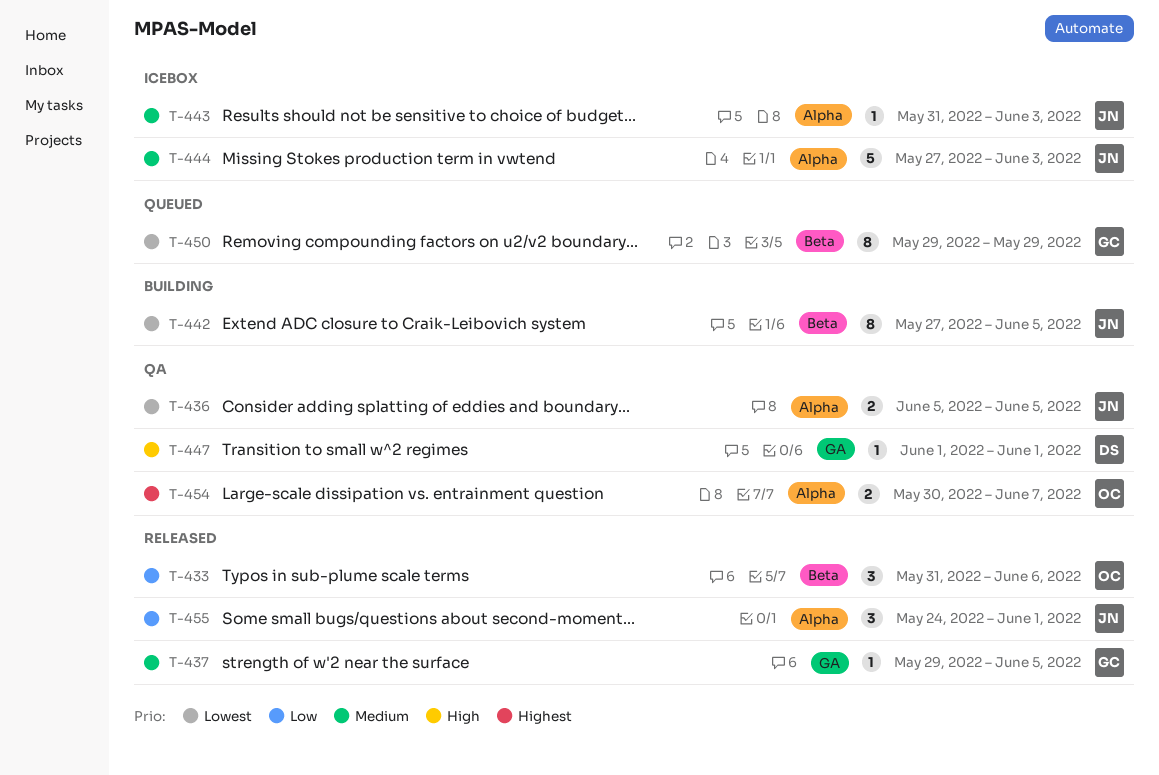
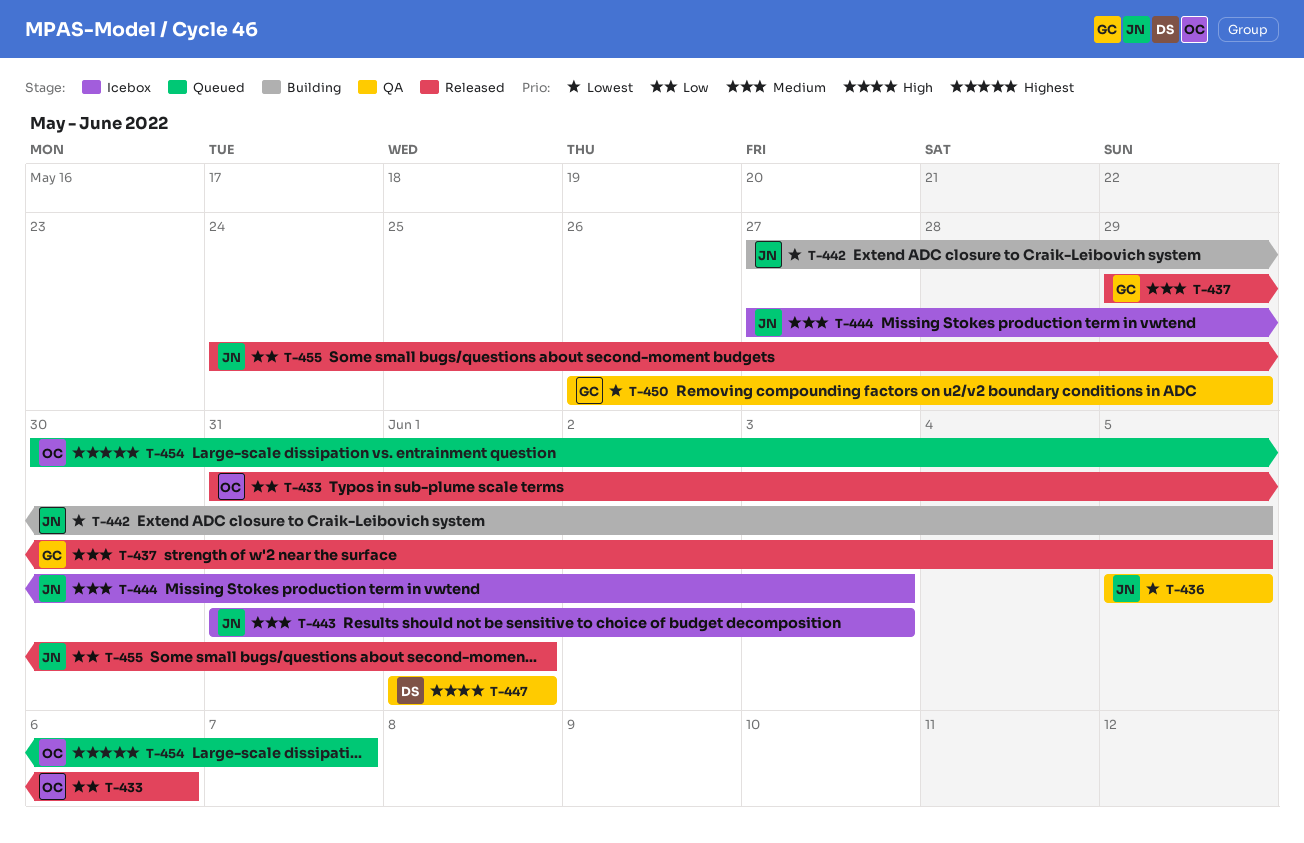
T-450, status: Queued -> QA
T-450, start: May 29 -> May 26
T-454, status: QA -> Queued

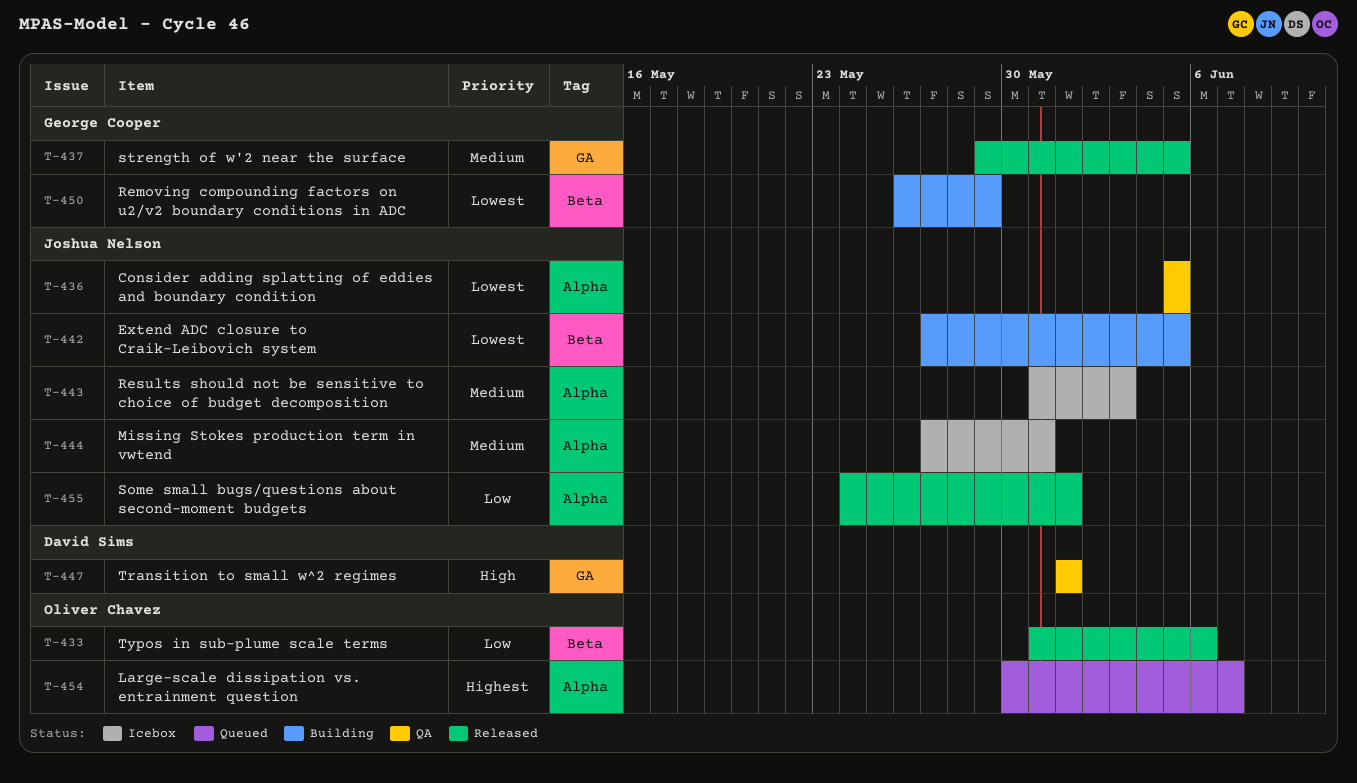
T-444, due: Jun 3 -> May 31
T-450, status: QA -> Building

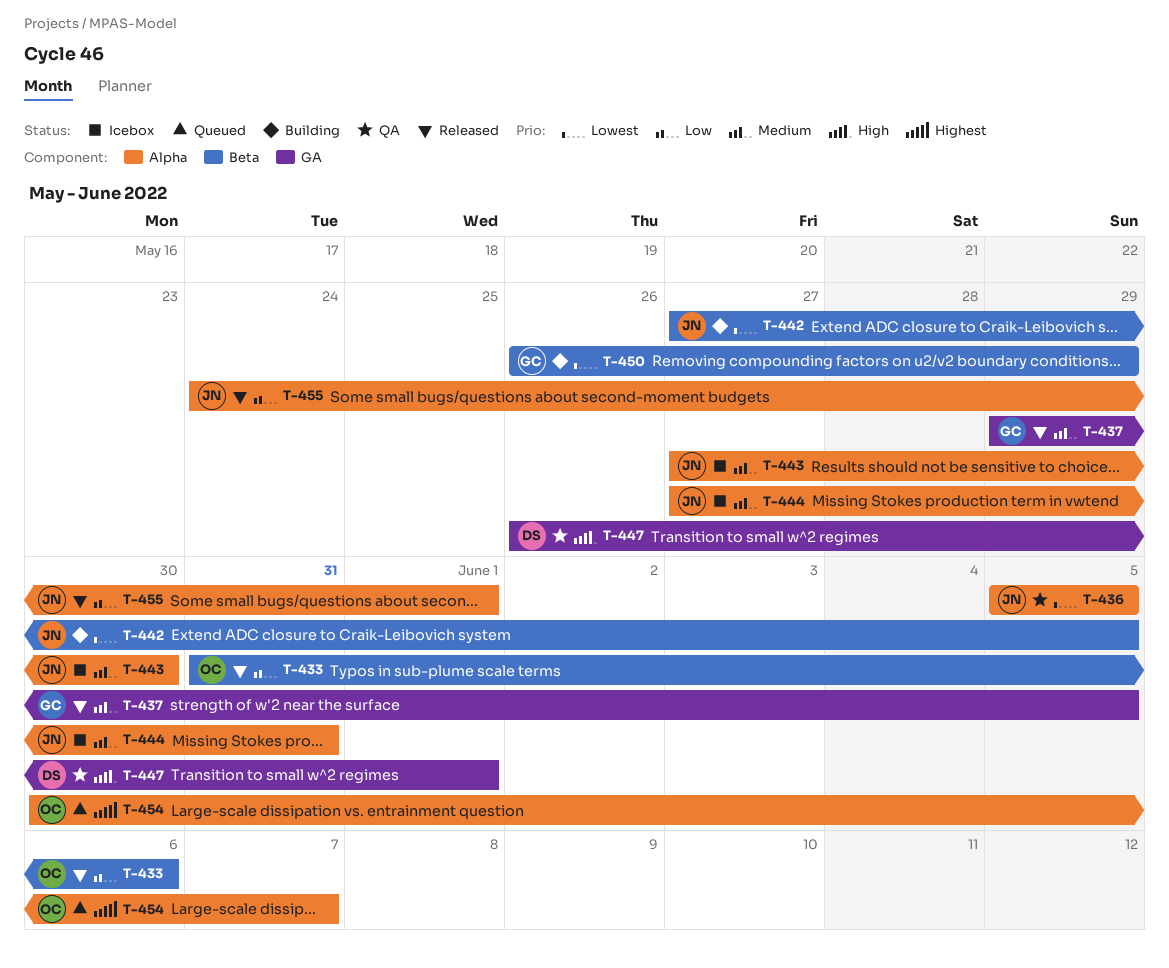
T-443, start: May 31 -> May 27
T-443, due: Jun 3 -> May 30
T-447, start: Jun 1 -> May 26

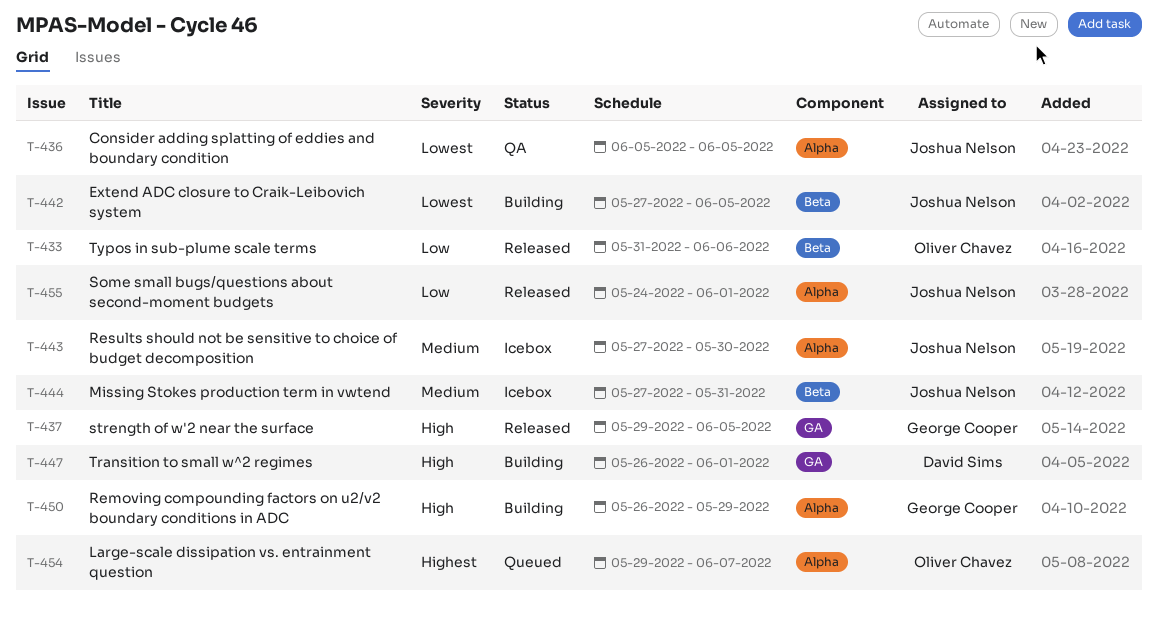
T-437, priority: Medium -> High
T-444, label: Alpha -> Beta
T-447, status: QA -> Building
T-450, priority: Lowest -> High
T-450, label: Beta -> Alpha
T-454, start: May 30 -> May 29

